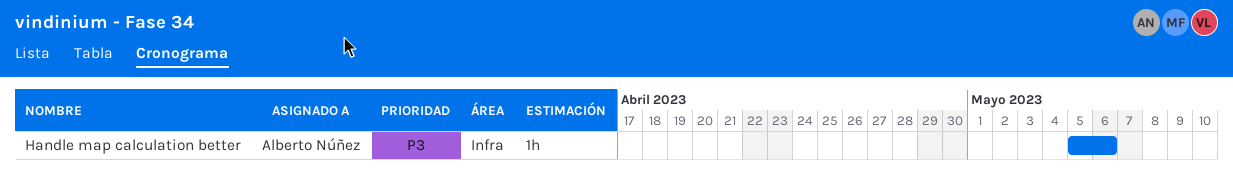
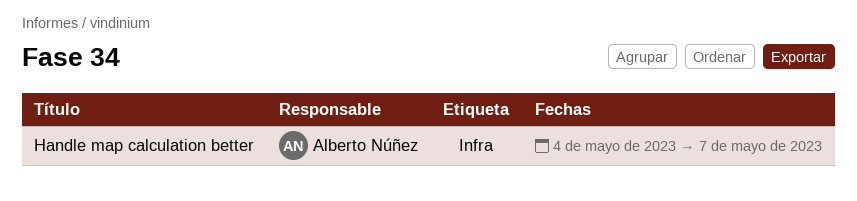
Handle map calculation better, start: May 5 -> May 4
Handle map calculation better, due: May 6 -> May 7

